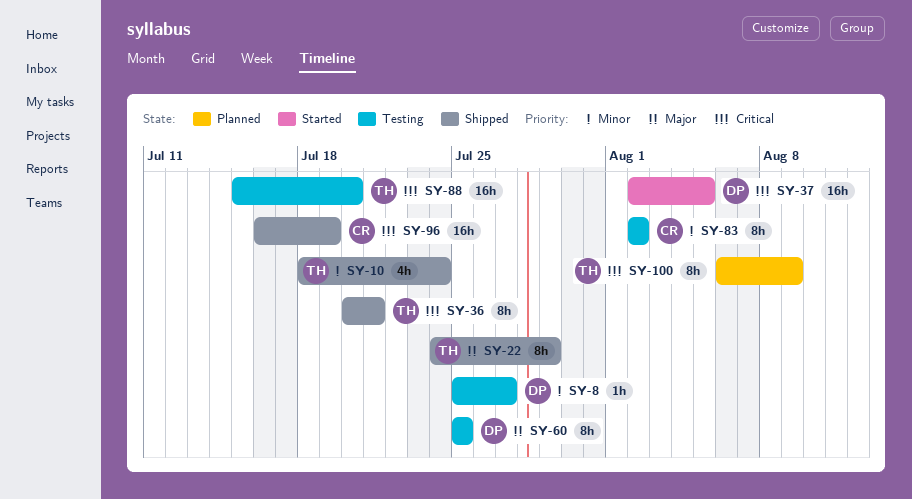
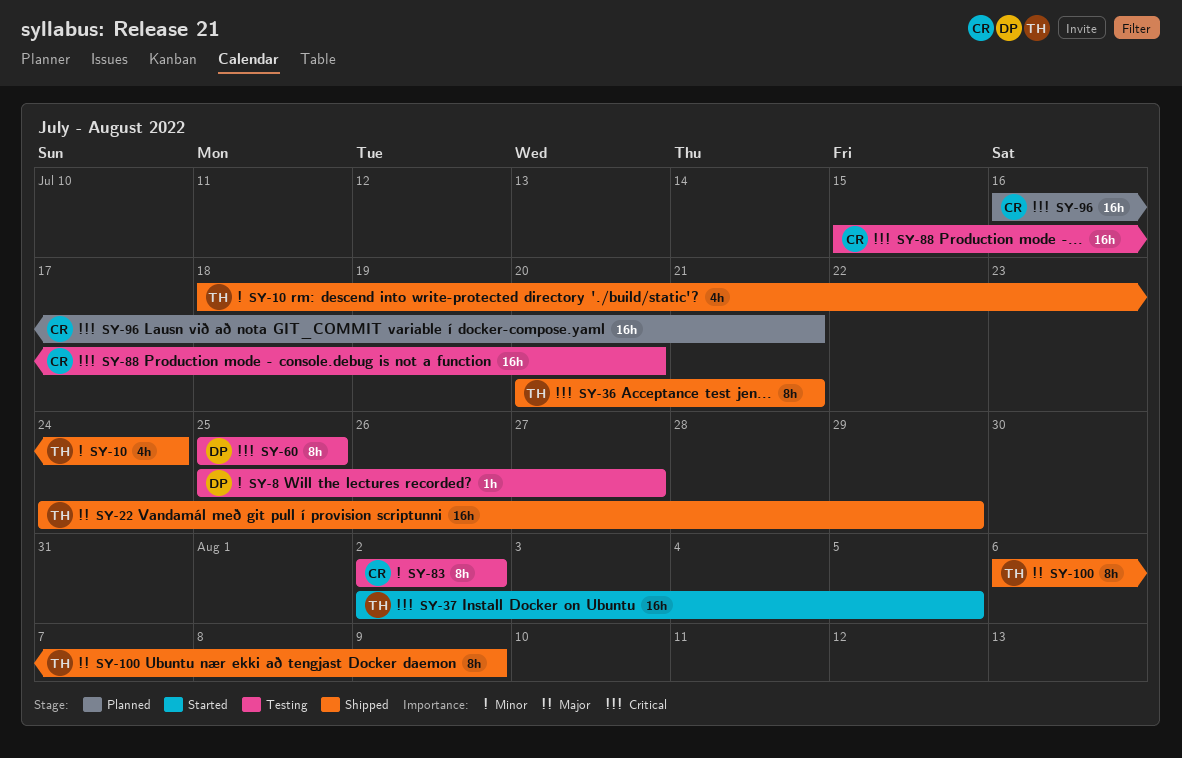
SY-22, estimate: 8h -> 16h
SY-37, owner: DP -> TH
SY-60, priority: Major -> Critical
SY-88, owner: TH -> CR
SY-96, status: Shipped -> Planned
SY-96, due: Jul 19 -> Jul 21
SY-100, status: Planned -> Shipped
SY-100, priority: Critical -> Major

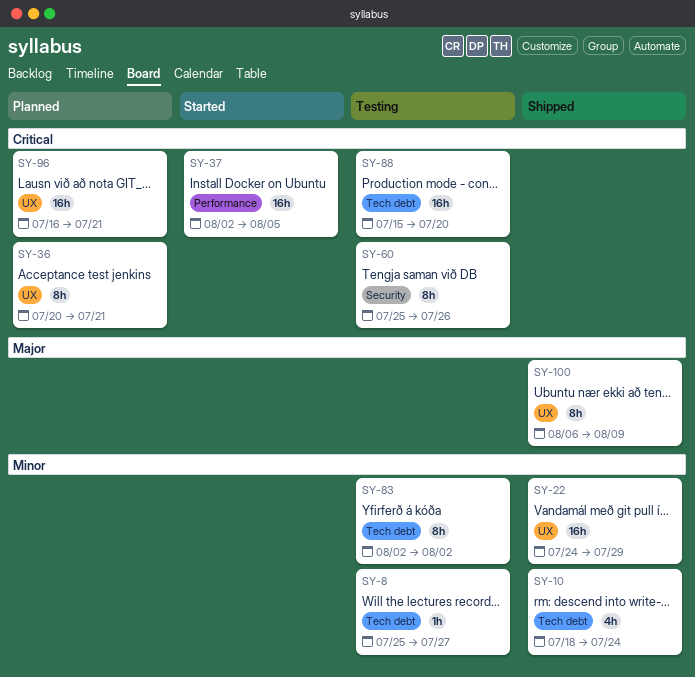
SY-22, priority: Major -> Minor
SY-36, status: Shipped -> Planned
SY-60, due: Jul 25 -> Jul 26

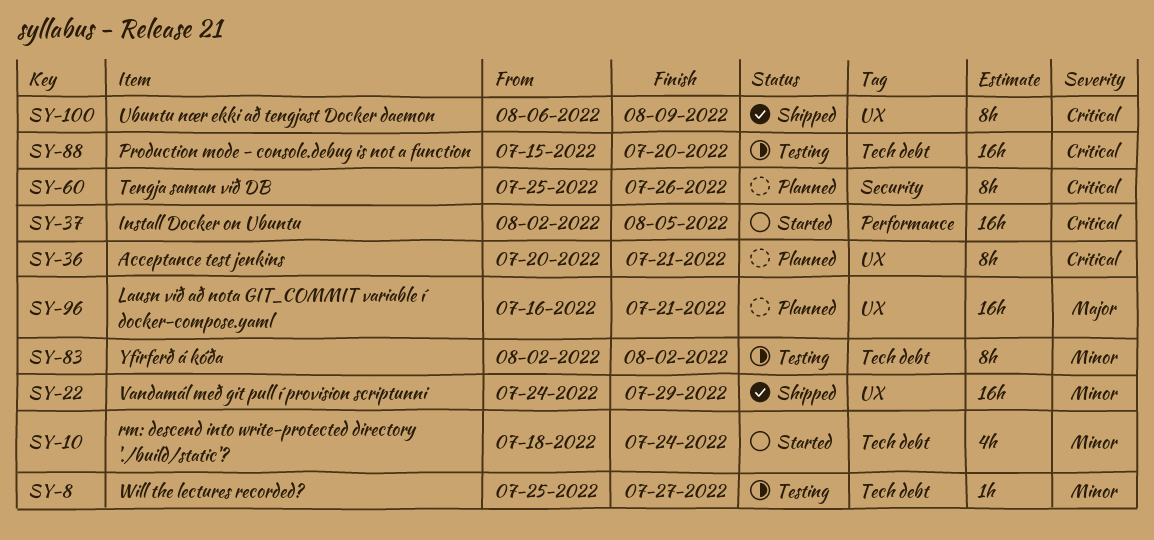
SY-10, status: Shipped -> Started
SY-60, status: Testing -> Planned
SY-96, priority: Critical -> Major
SY-100, priority: Major -> Critical

